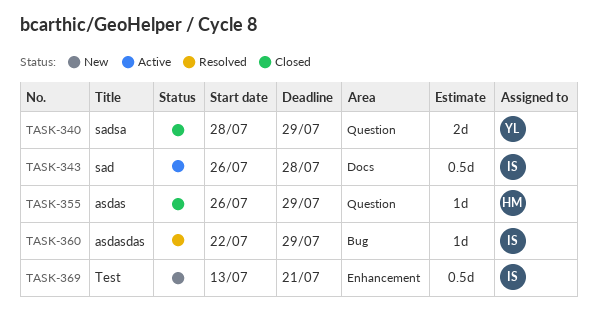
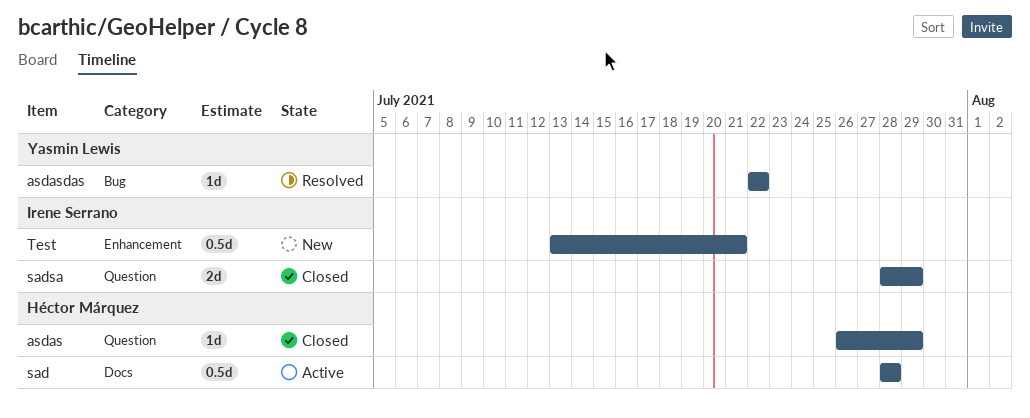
asdasdas, owner: Irene Serrano -> Yasmin Lewis
asdasdas, due: Jul 29 -> Jul 22
sad, owner: Irene Serrano -> Héctor Márquez
sad, start: Jul 26 -> Jul 28
sadsa, owner: Yasmin Lewis -> Irene Serrano

